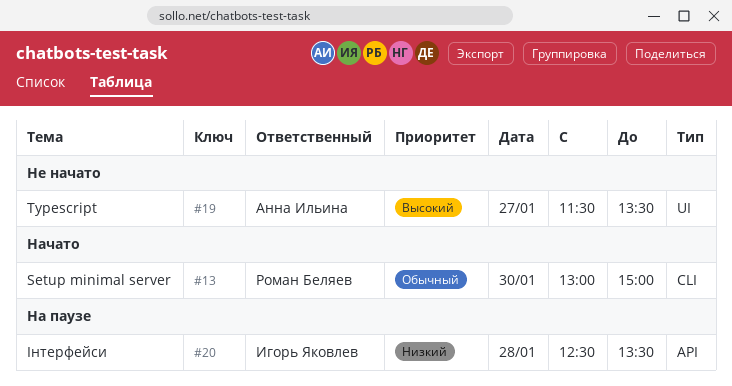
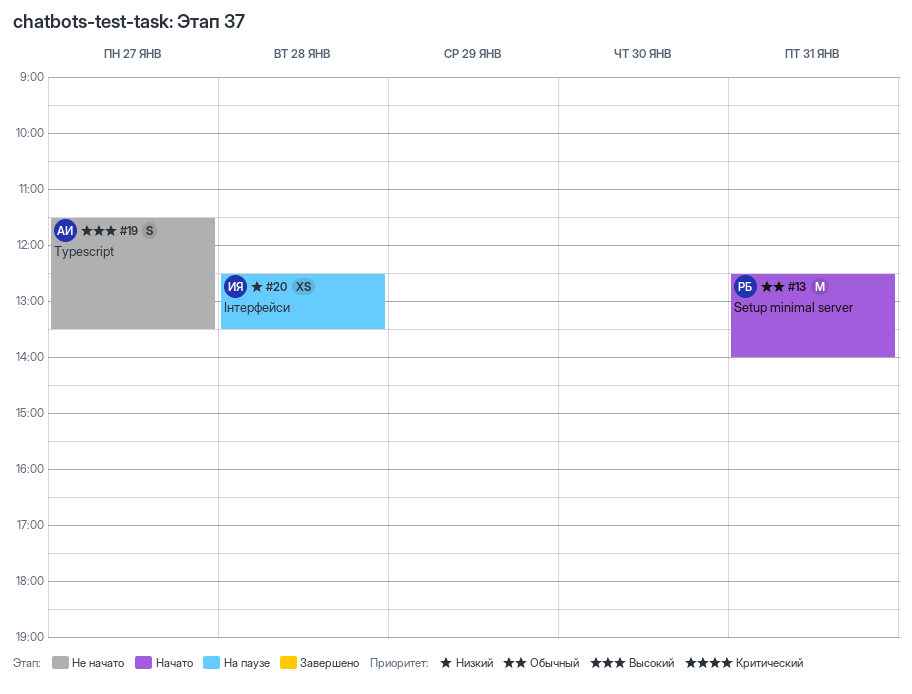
#13, day: Jan 30 -> Jan 31
#13, begins: 13:00 -> 12:30
#13, ends: 15:00 -> 14:00

